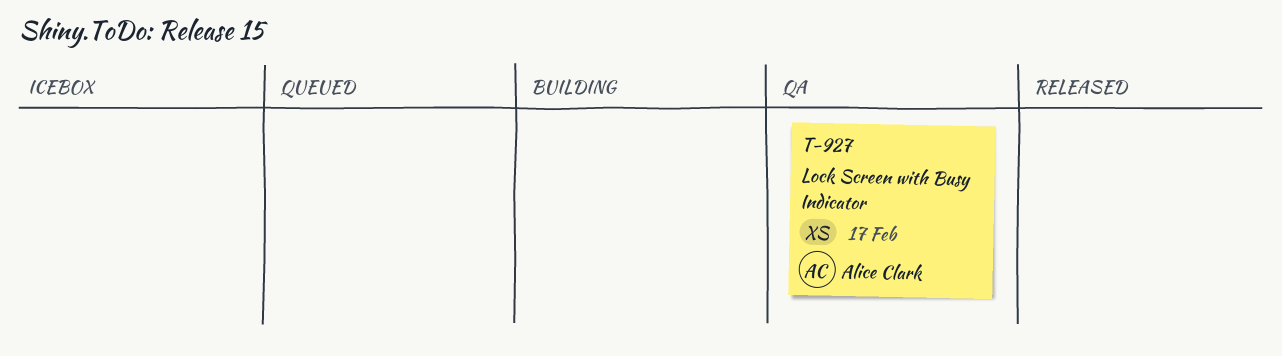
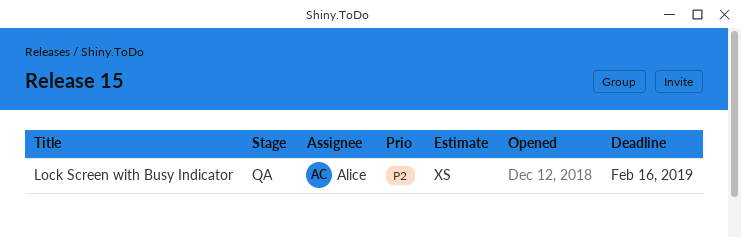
Lock Screen with Busy Indicator, due: Feb 17 -> Feb 16

